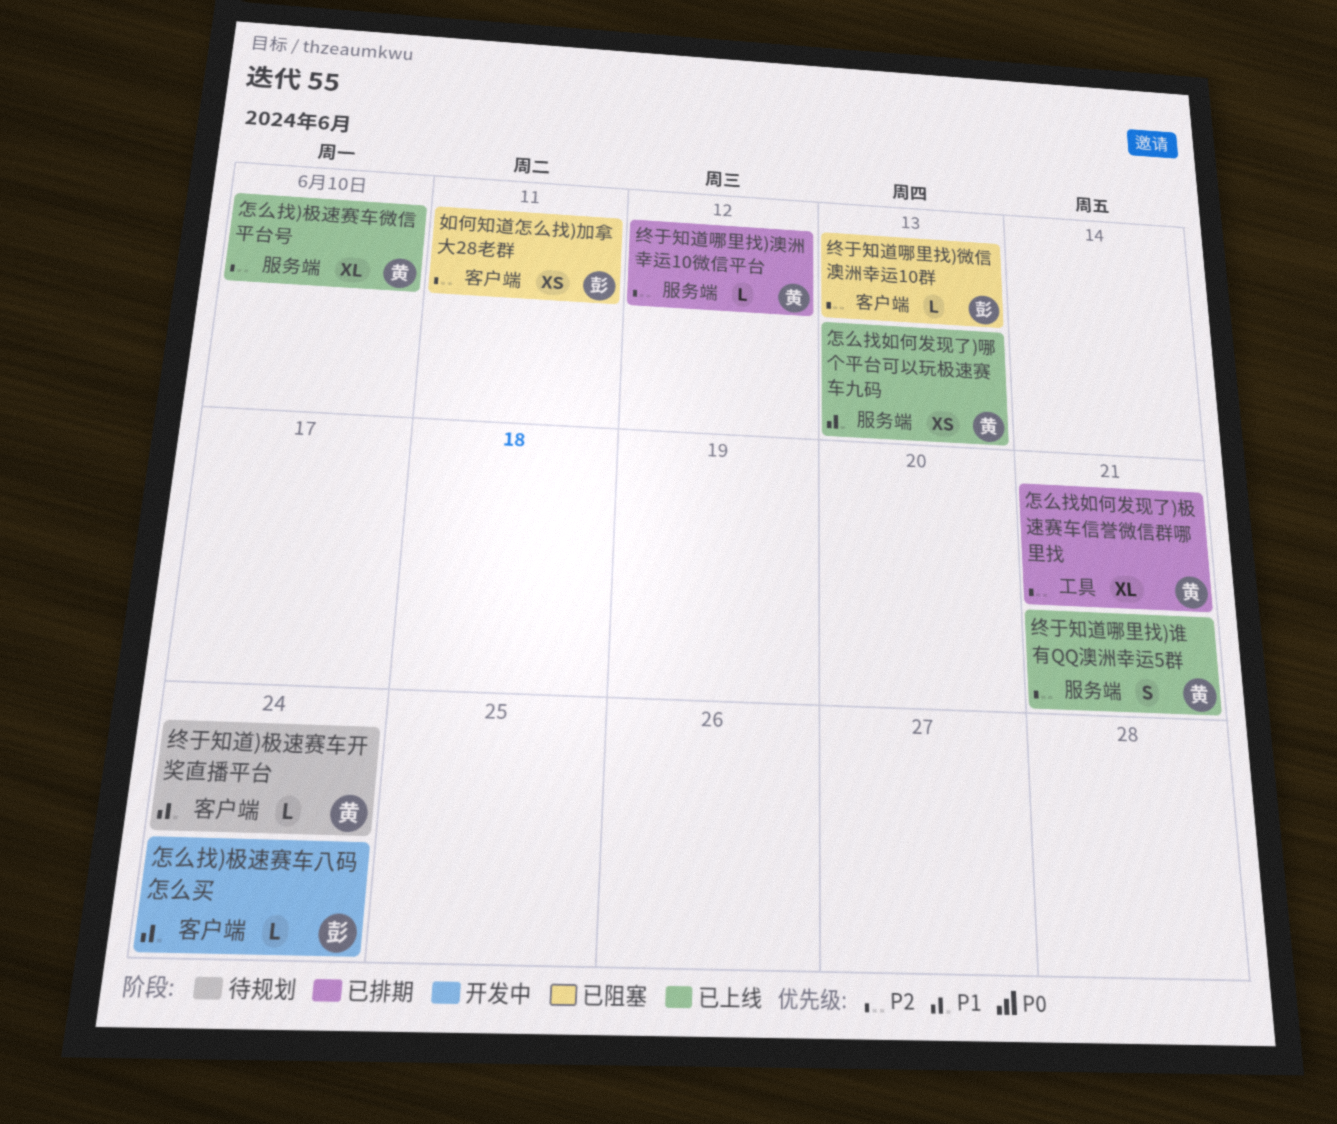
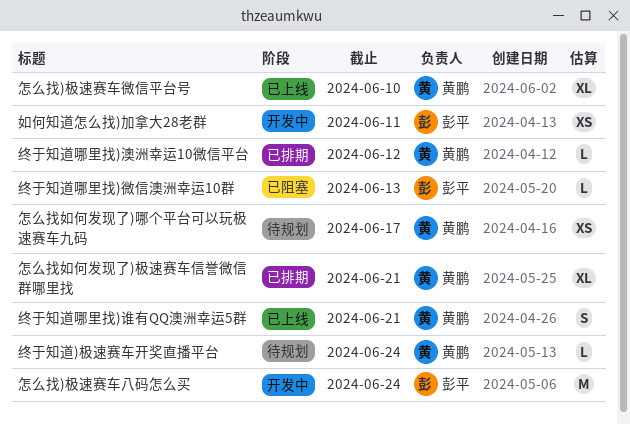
如何知道怎么找)加拿大28老群, status: 已阻塞 -> 开发中
怎么找)极速赛车八码怎么买, estimate: L -> M
怎么找如何发现了)哪个平台可以玩极速赛车九码, status: 已上线 -> 待规划
怎么找如何发现了)哪个平台可以玩极速赛车九码, due: Jun 13 -> Jun 17

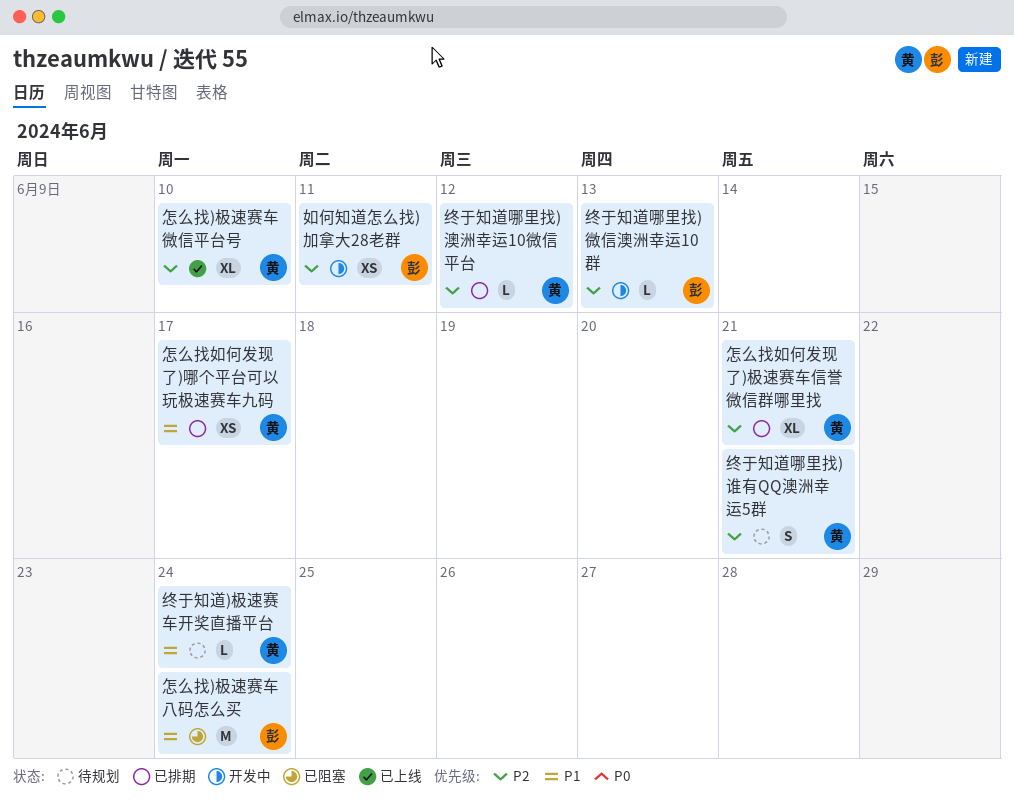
怎么找)极速赛车八码怎么买, status: 开发中 -> 已阻塞
怎么找如何发现了)哪个平台可以玩极速赛车九码, status: 待规划 -> 已排期
终于知道哪里找)微信澳洲幸运10群, status: 已阻塞 -> 开发中
终于知道哪里找)谁有QQ澳洲幸运5群, status: 已上线 -> 待规划

